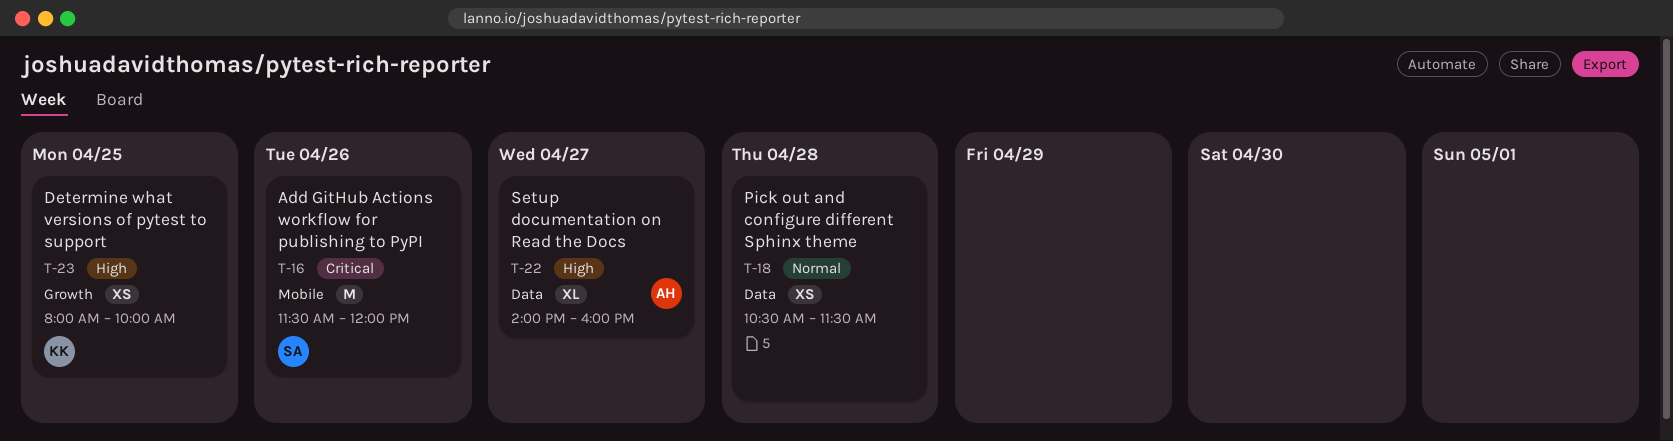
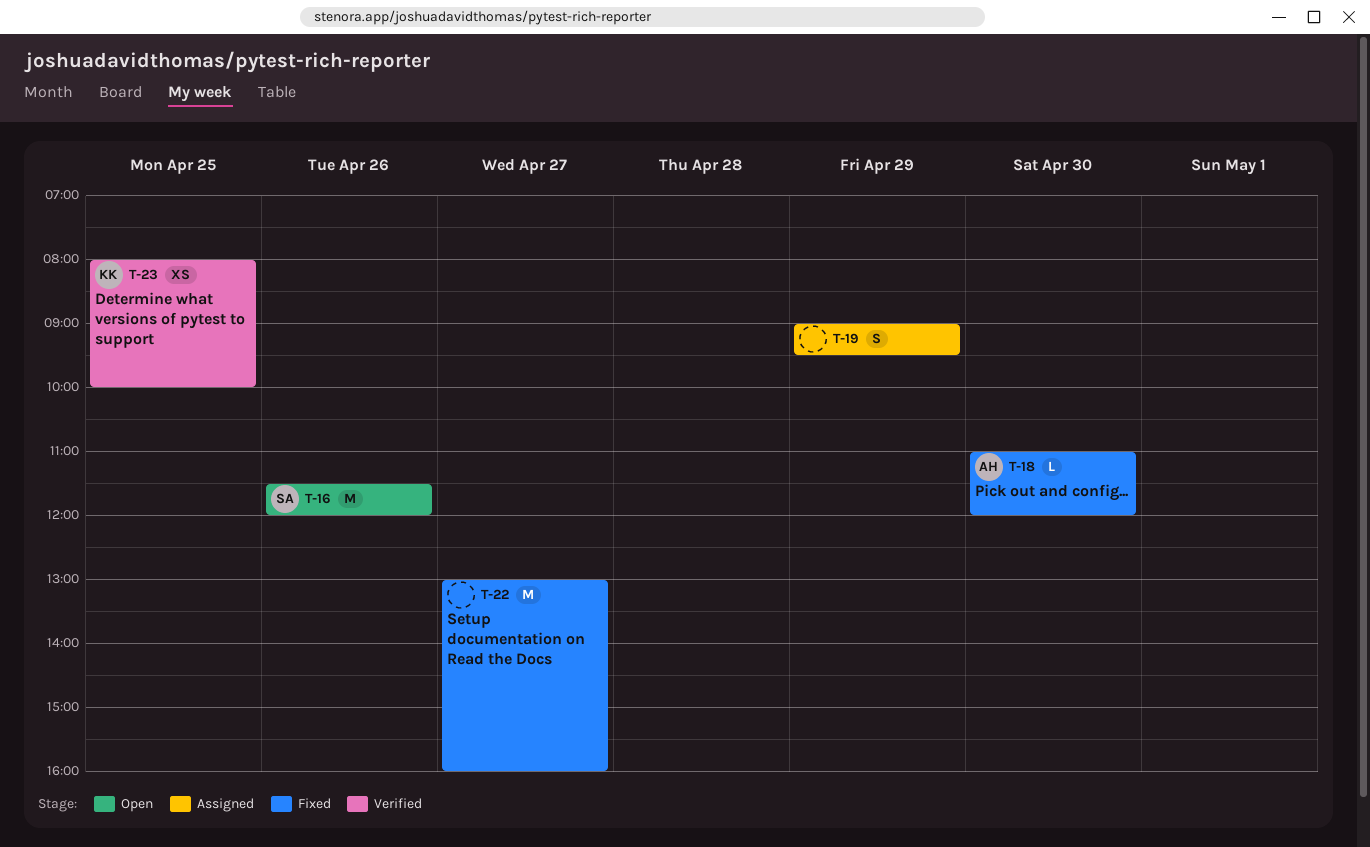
T-18, owner: none -> AH
T-18, estimate: XS -> L
T-18, day: Apr 28 -> Apr 30
T-18, begins: 10:30 -> 11:00
T-18, ends: 11:30 -> 12:00
T-19: none -> present
T-22, owner: AH -> none
T-22, estimate: XL -> M
T-22, begins: 14:00 -> 13:00

